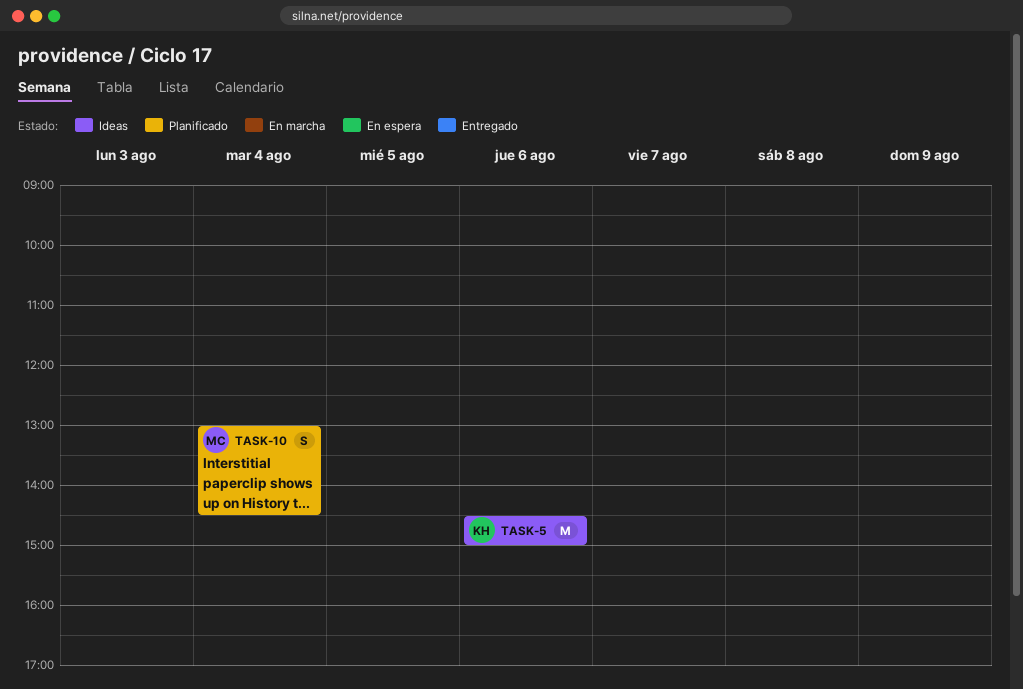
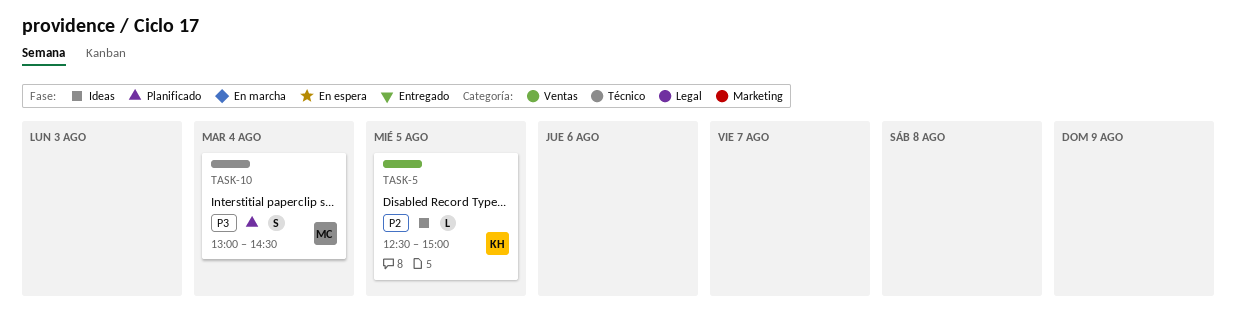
TASK-5, estimate: M -> L
TASK-5, day: Aug 6 -> Aug 5
TASK-5, begins: 14:30 -> 12:30

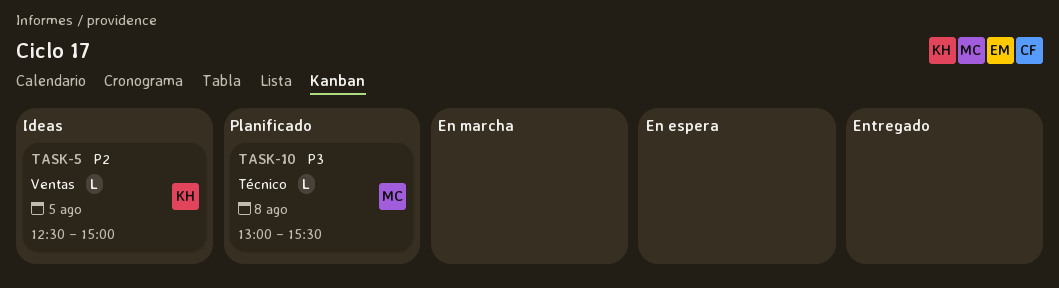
TASK-10, estimate: S -> L
TASK-10, day: Aug 4 -> Aug 8
TASK-10, ends: 14:30 -> 15:30

